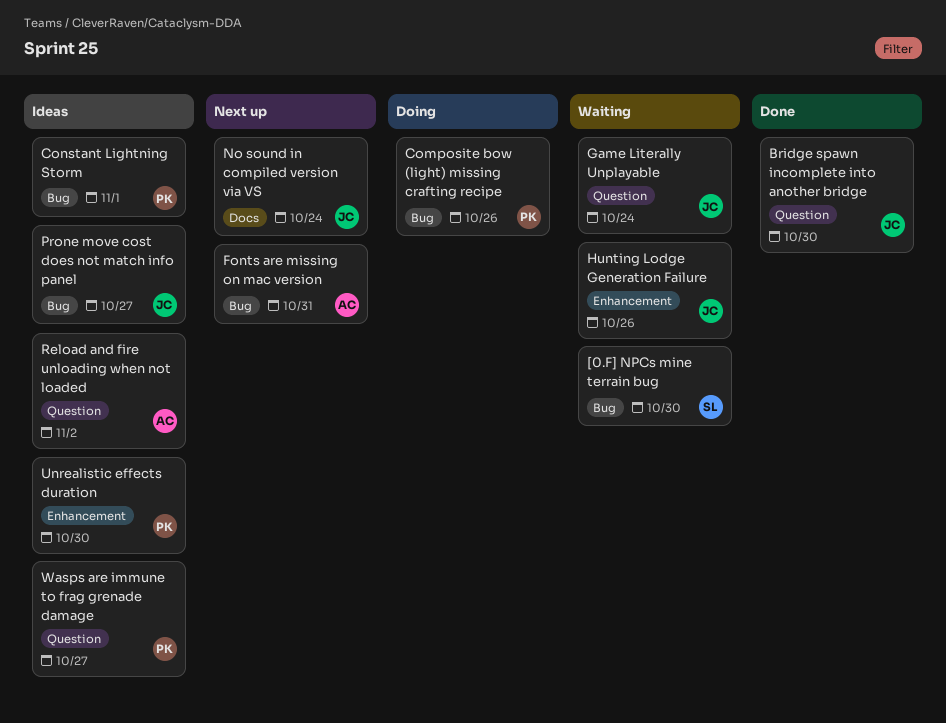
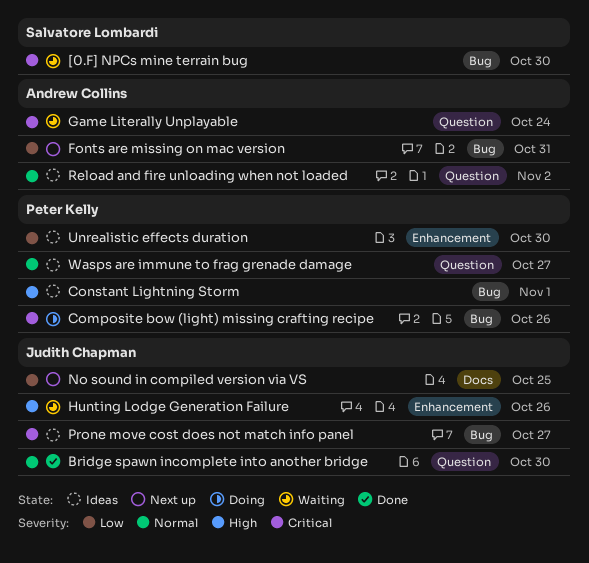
Game Literally Unplayable, owner: Judith Chapman -> Andrew Collins
No sound in compiled version via VS, due: Oct 24 -> Oct 25

